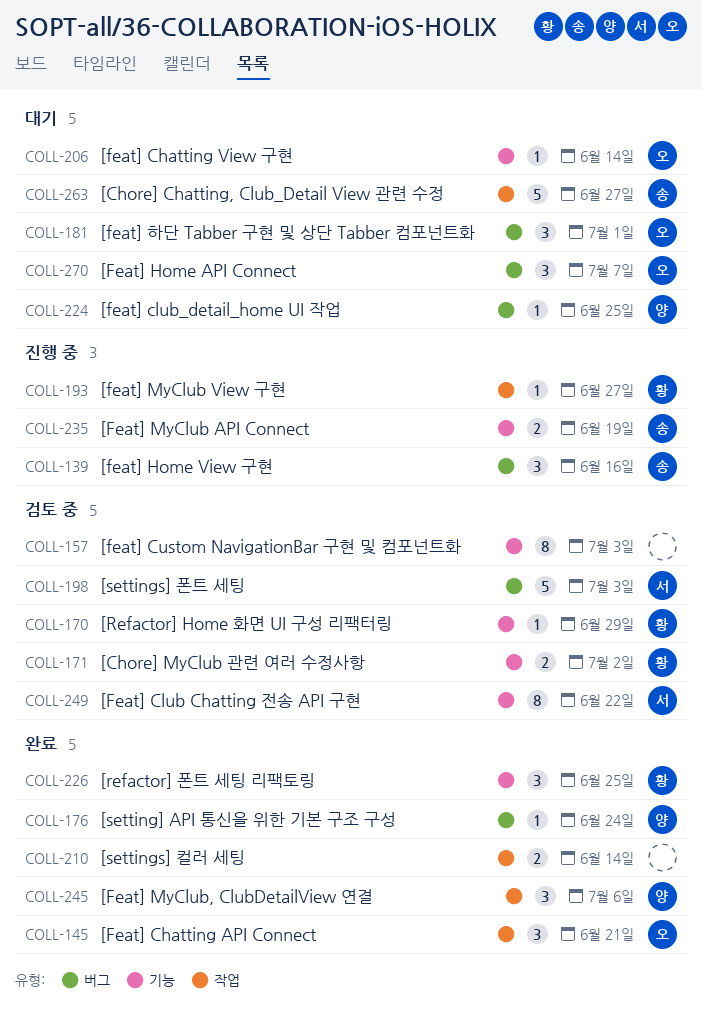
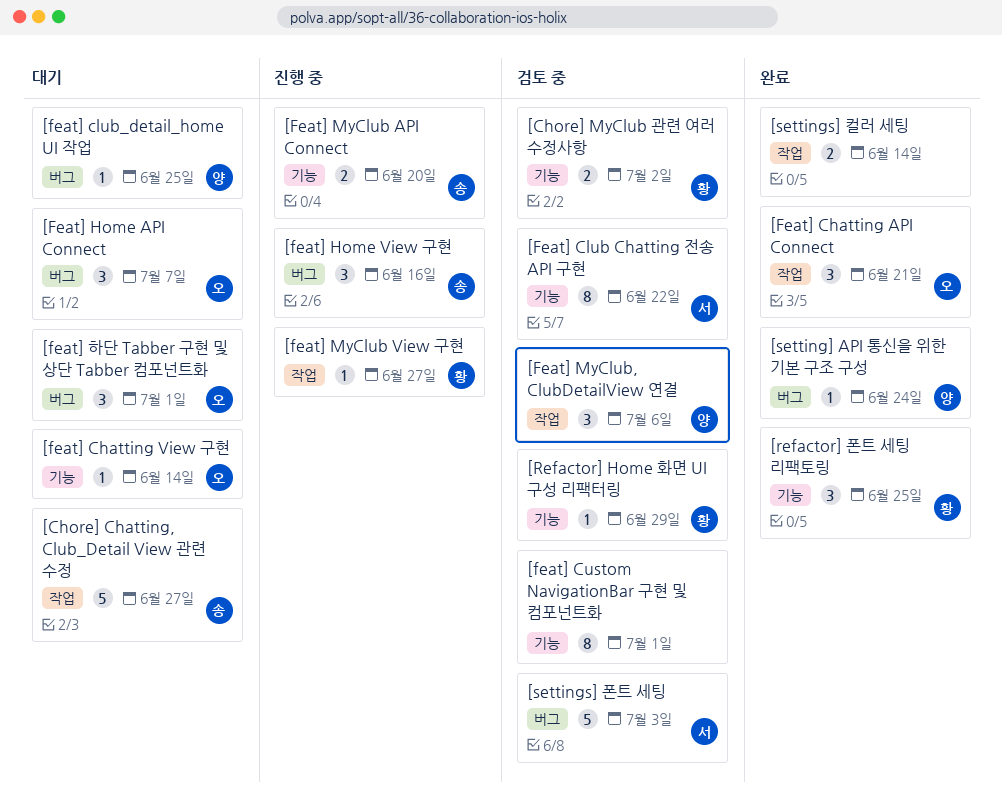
[feat] Custom NavigationBar 구현 및 컴포넌트화, due: Jul 3 -> Jul 1
[Feat] MyClub API Connect, due: Jun 19 -> Jun 20
[Feat] MyClub, ClubDetailView 연결, status: 완료 -> 검토 중

